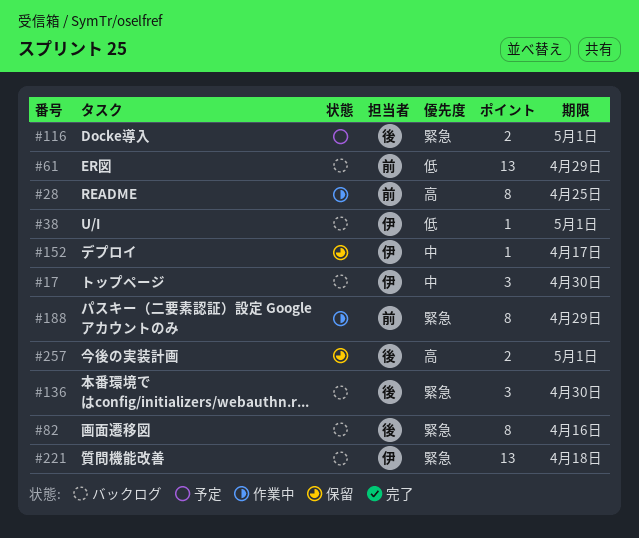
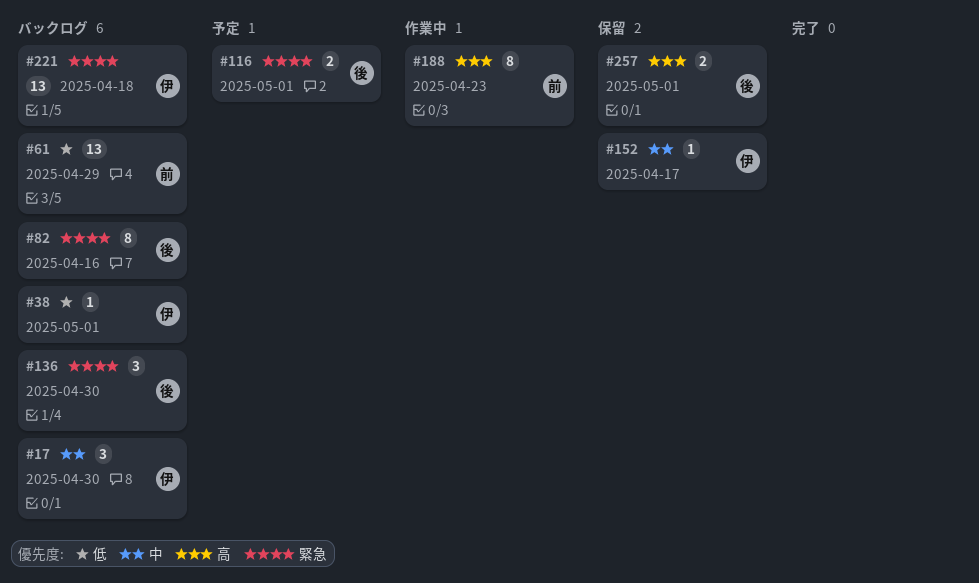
#28: present -> none
#188, priority: 緊急 -> 高
#188, due: Apr 29 -> Apr 23

